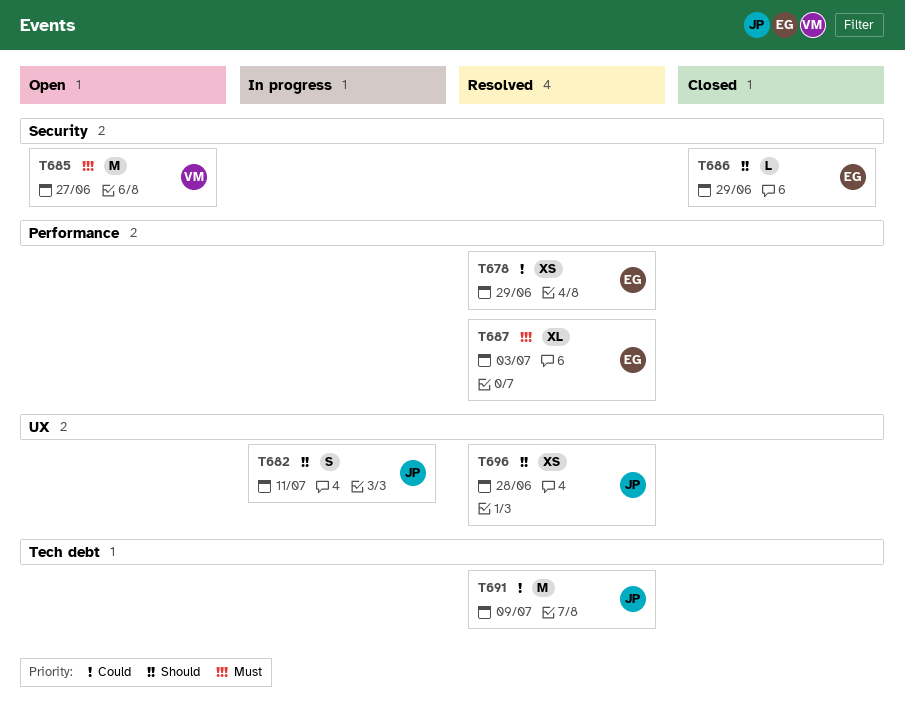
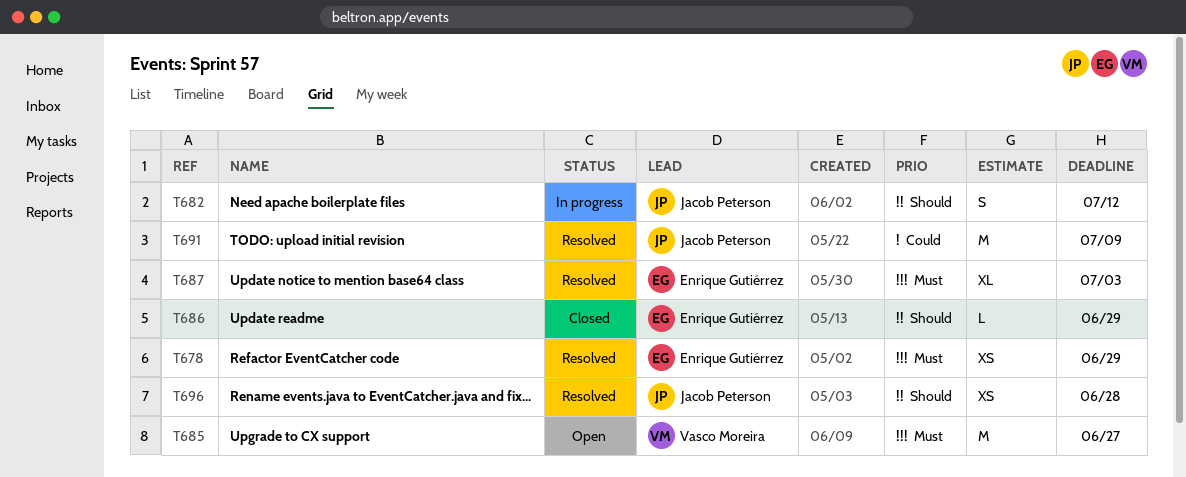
T678, priority: Could -> Must
T682, due: Jul 11 -> Jul 12

